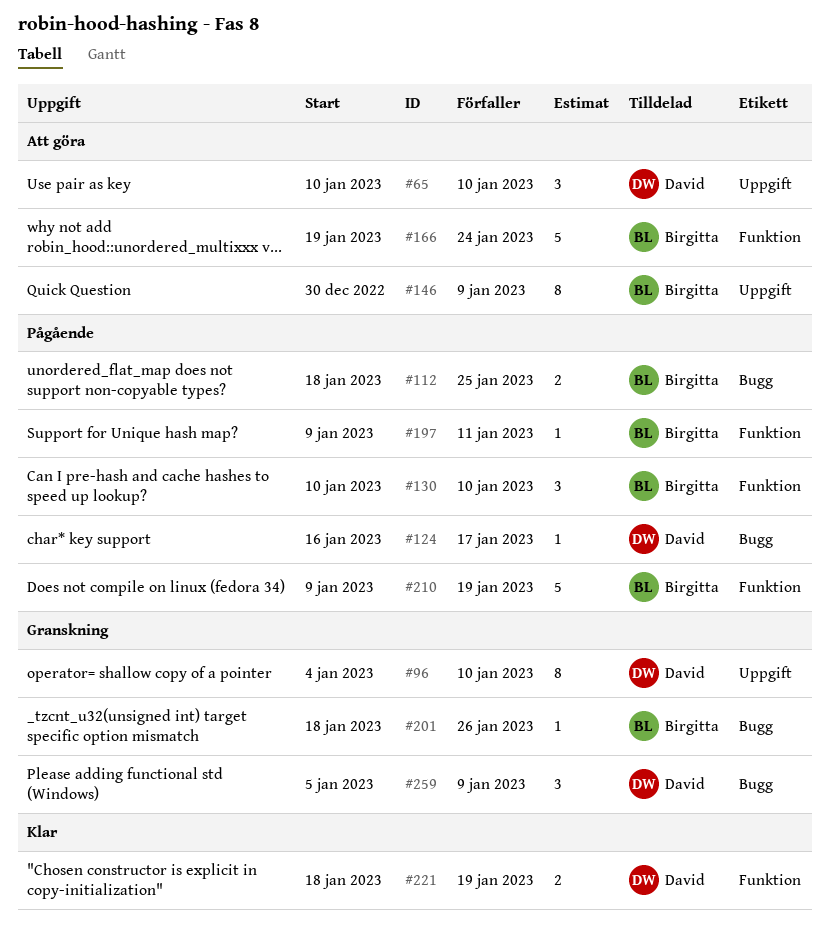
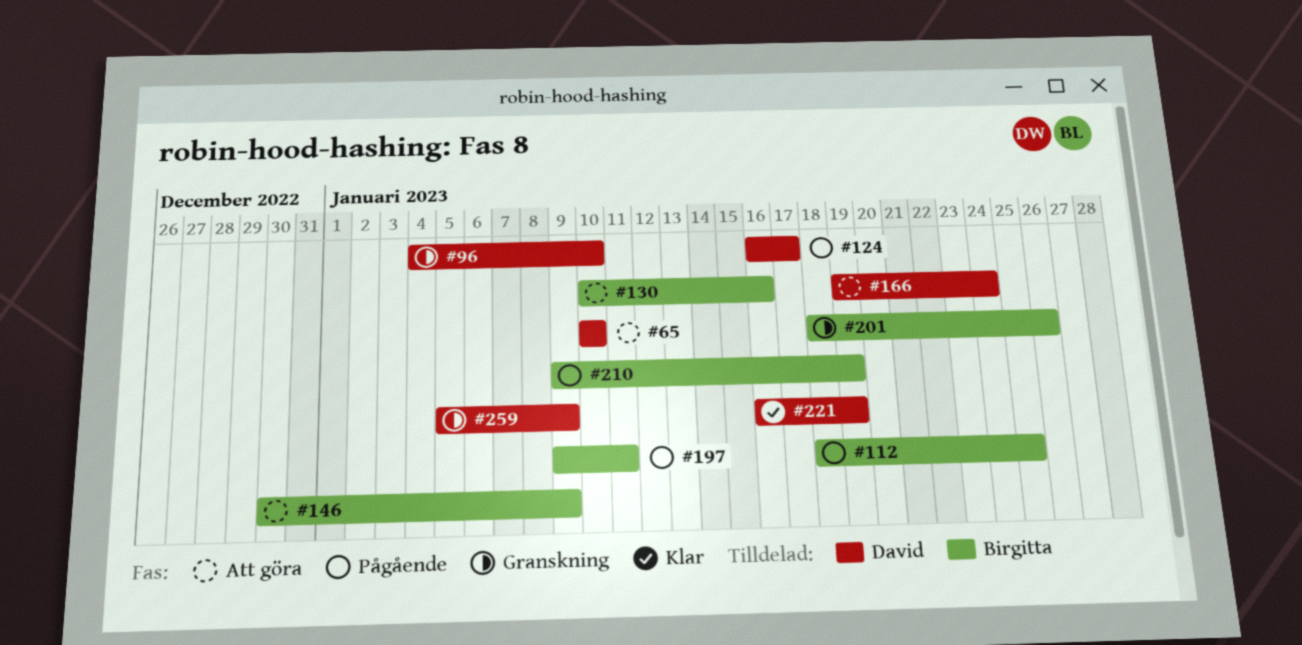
#130, status: Pågående -> Att göra
#130, due: Jan 10 -> Jan 16
#166, owner: Birgitta -> David
#221, start: Jan 18 -> Jan 16

